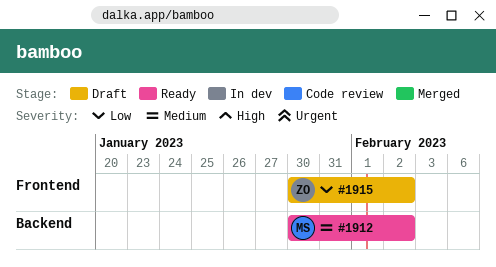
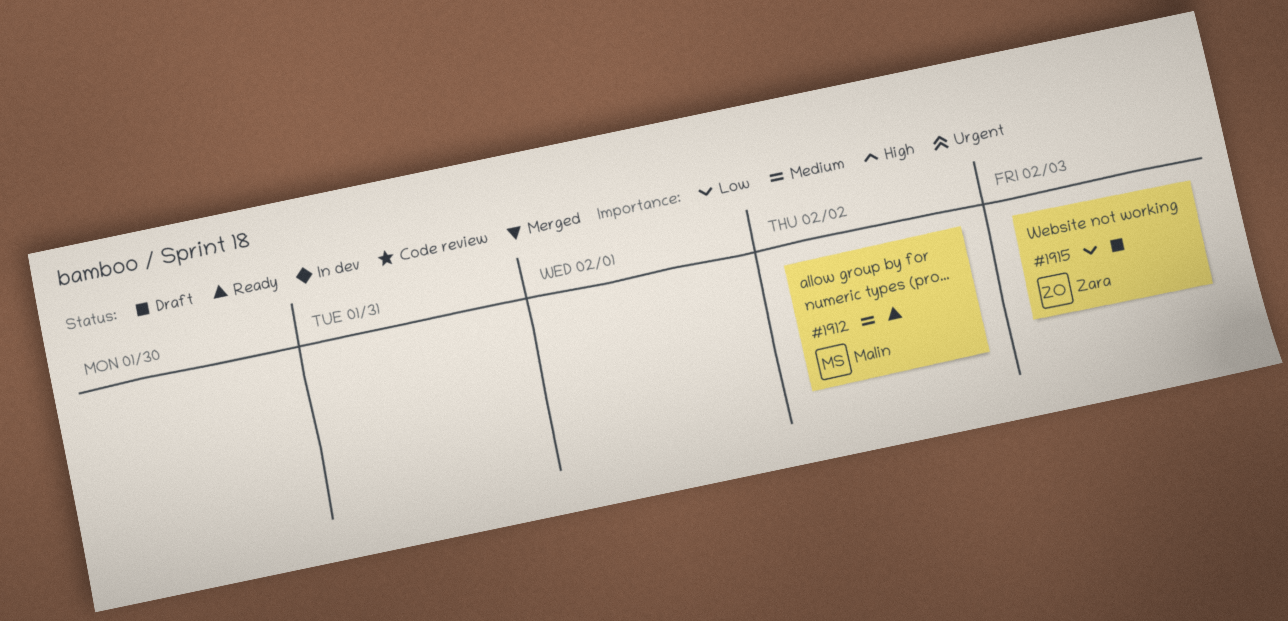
#1915, due: Feb 2 -> Feb 3

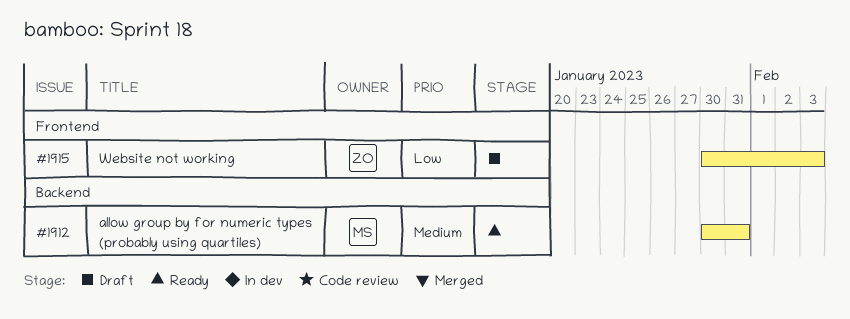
#1912, due: Feb 2 -> Jan 31

